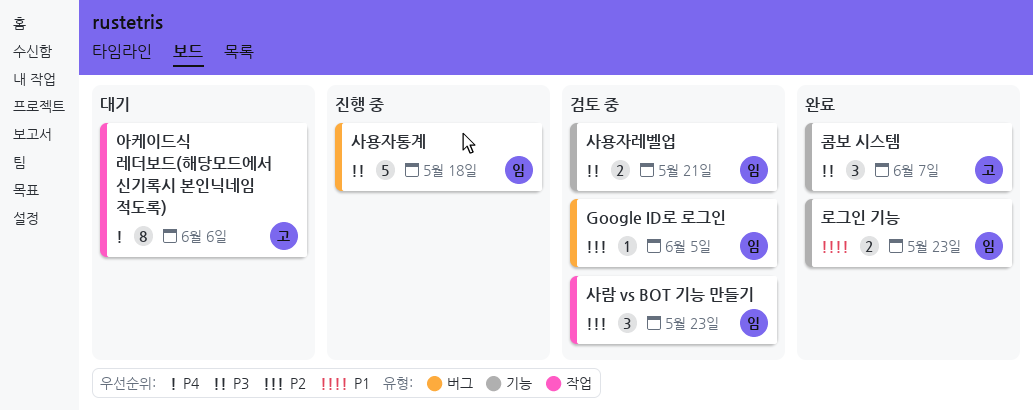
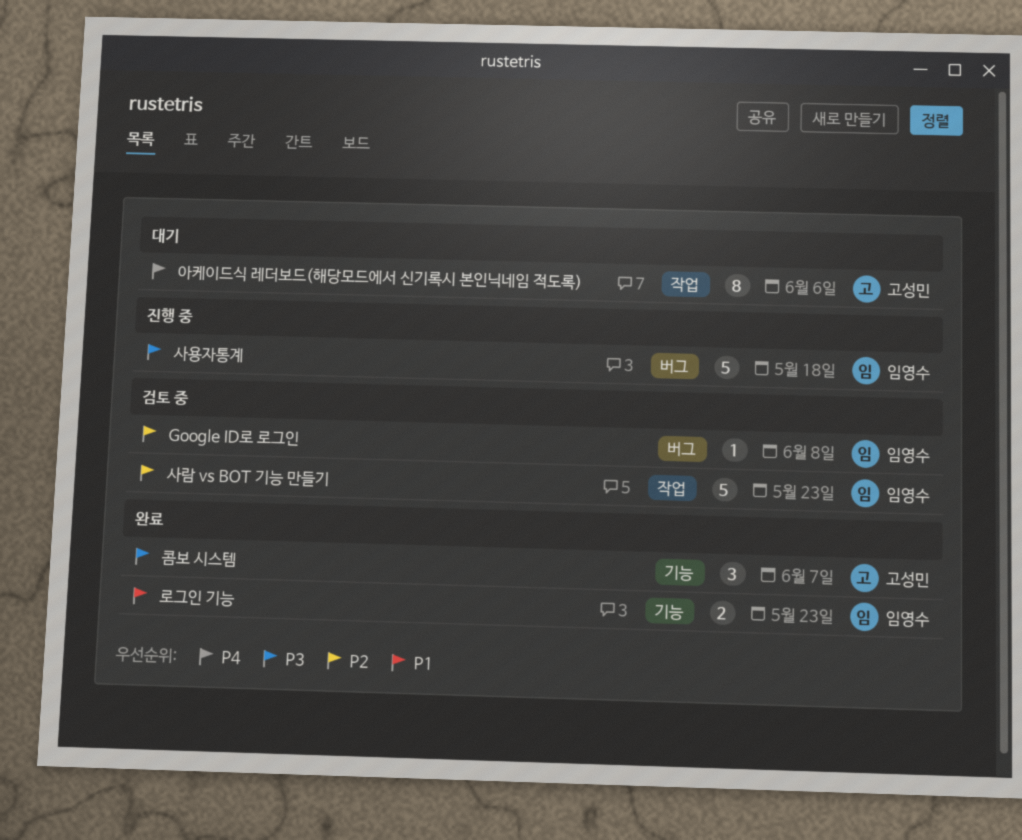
Google ID로 로그인, due: Jun 5 -> Jun 8
사람 vs BOT 기능 만들기, estimate: 3 -> 5
사용자레벨업: present -> none

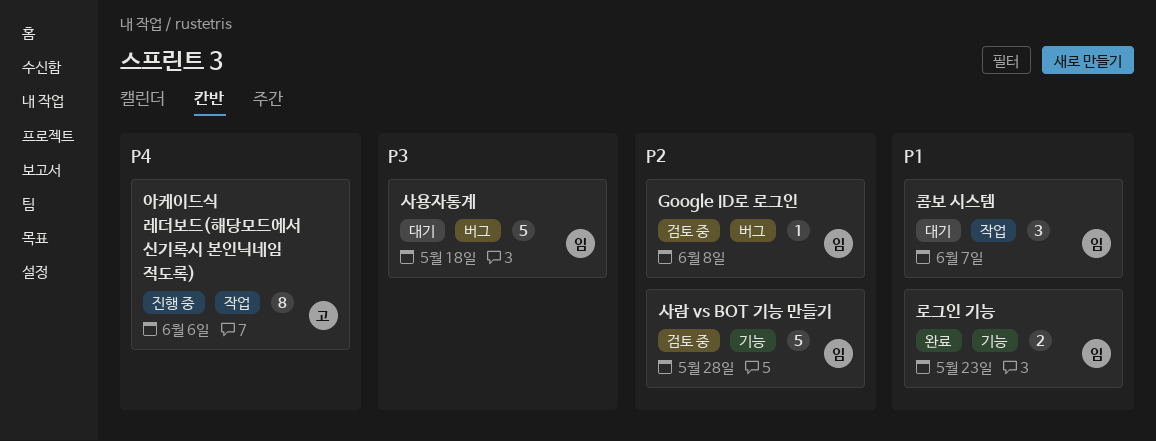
사람 vs BOT 기능 만들기, label: 작업 -> 기능
사람 vs BOT 기능 만들기, due: May 23 -> May 28
사용자통계, status: 진행 중 -> 대기
아케이드식 레더보드(해당모드에서 신기록시 본인닉네임 적도록), status: 대기 -> 진행 중
콤보 시스템, status: 완료 -> 대기
콤보 시스템, owner: 고성민 -> 임영수
콤보 시스템, priority: P3 -> P1
콤보 시스템, label: 기능 -> 작업

